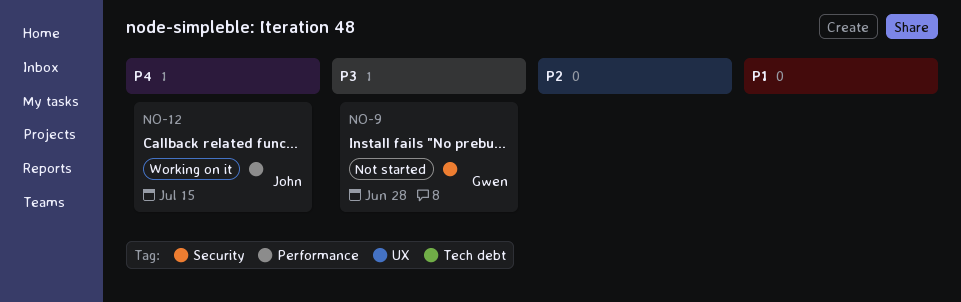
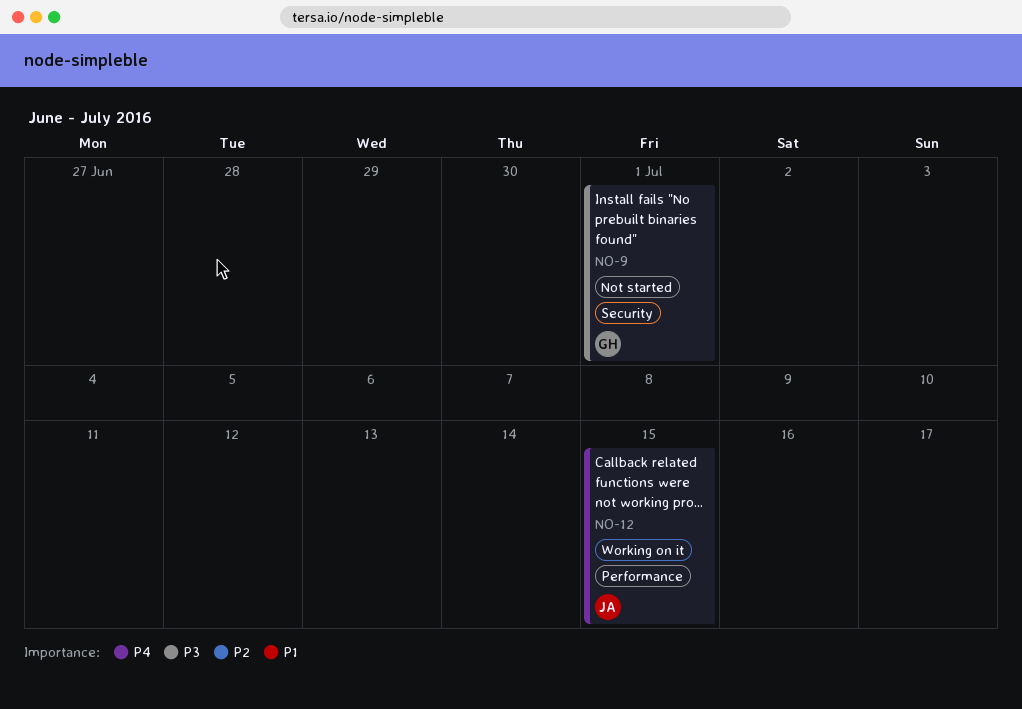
NO-9, due: Jun 28 -> Jul 1

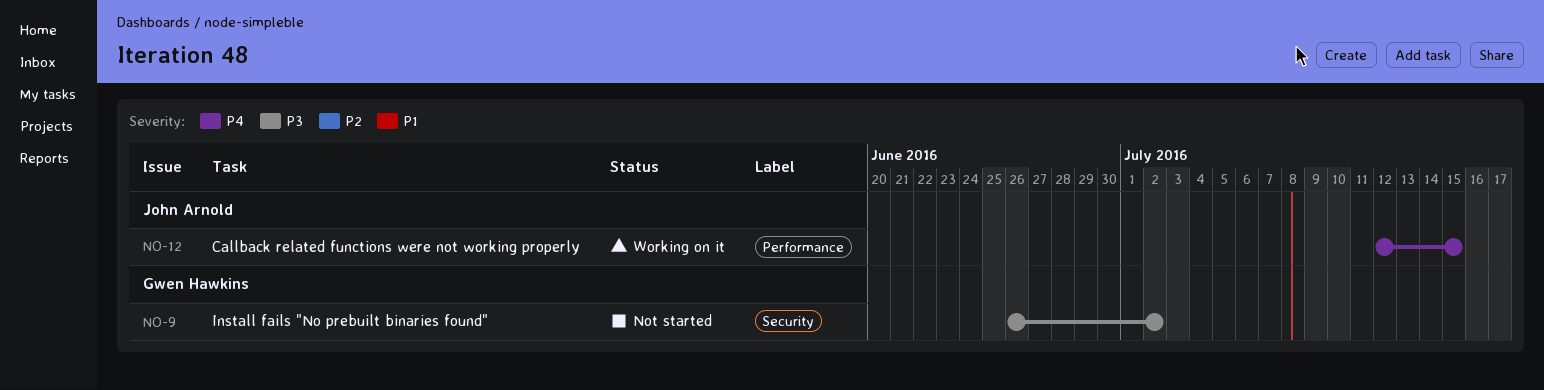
NO-9, due: Jul 1 -> Jul 2

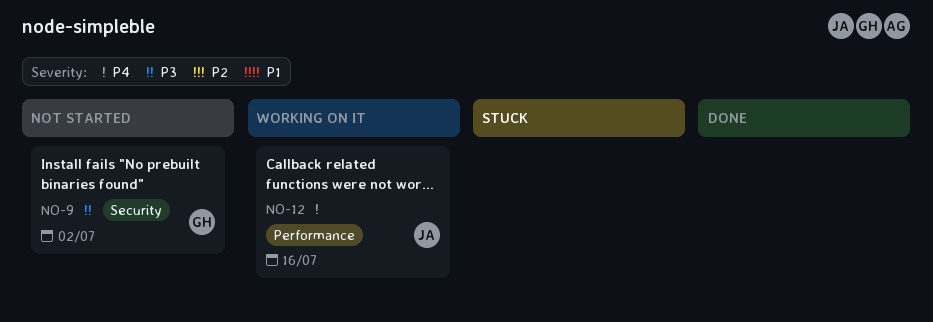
NO-12, due: Jul 15 -> Jul 16

